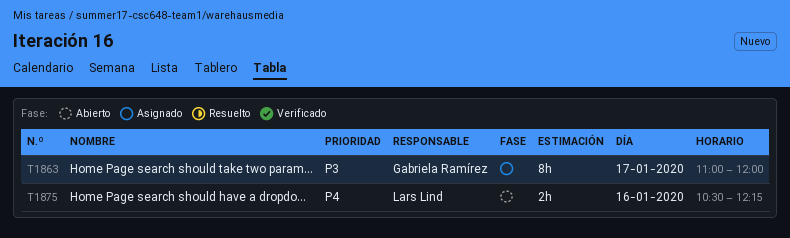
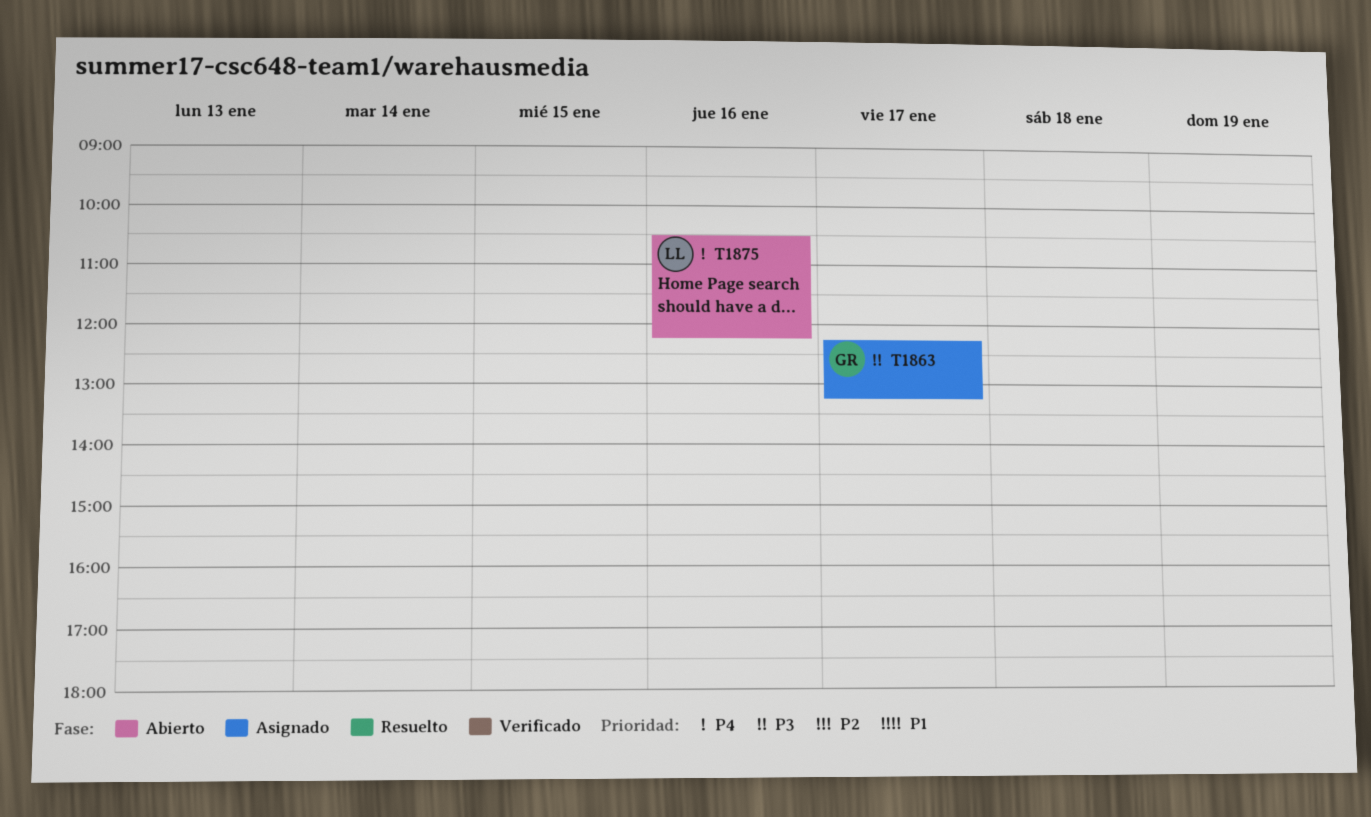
T1863, begins: 11:00 -> 12:15
T1863, ends: 12:00 -> 13:15

